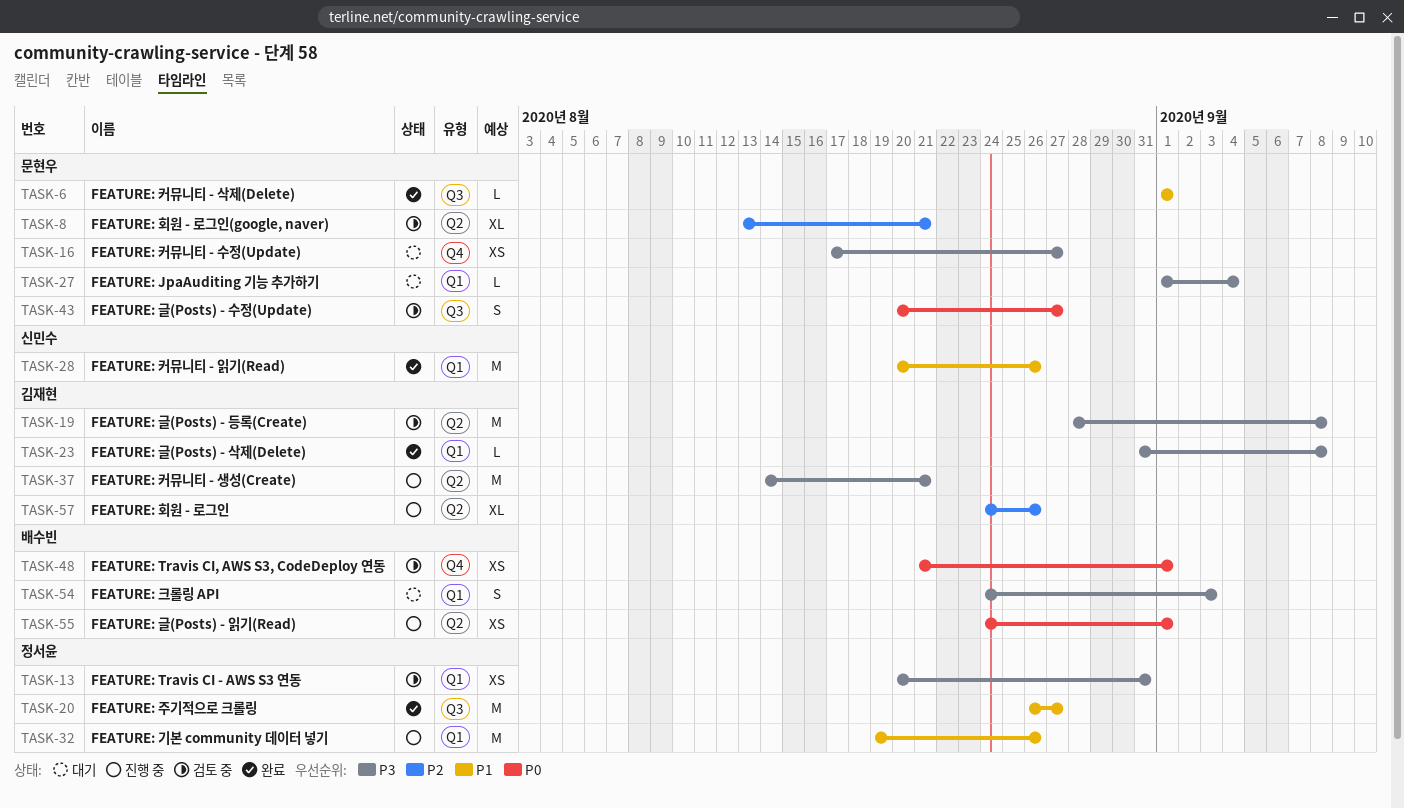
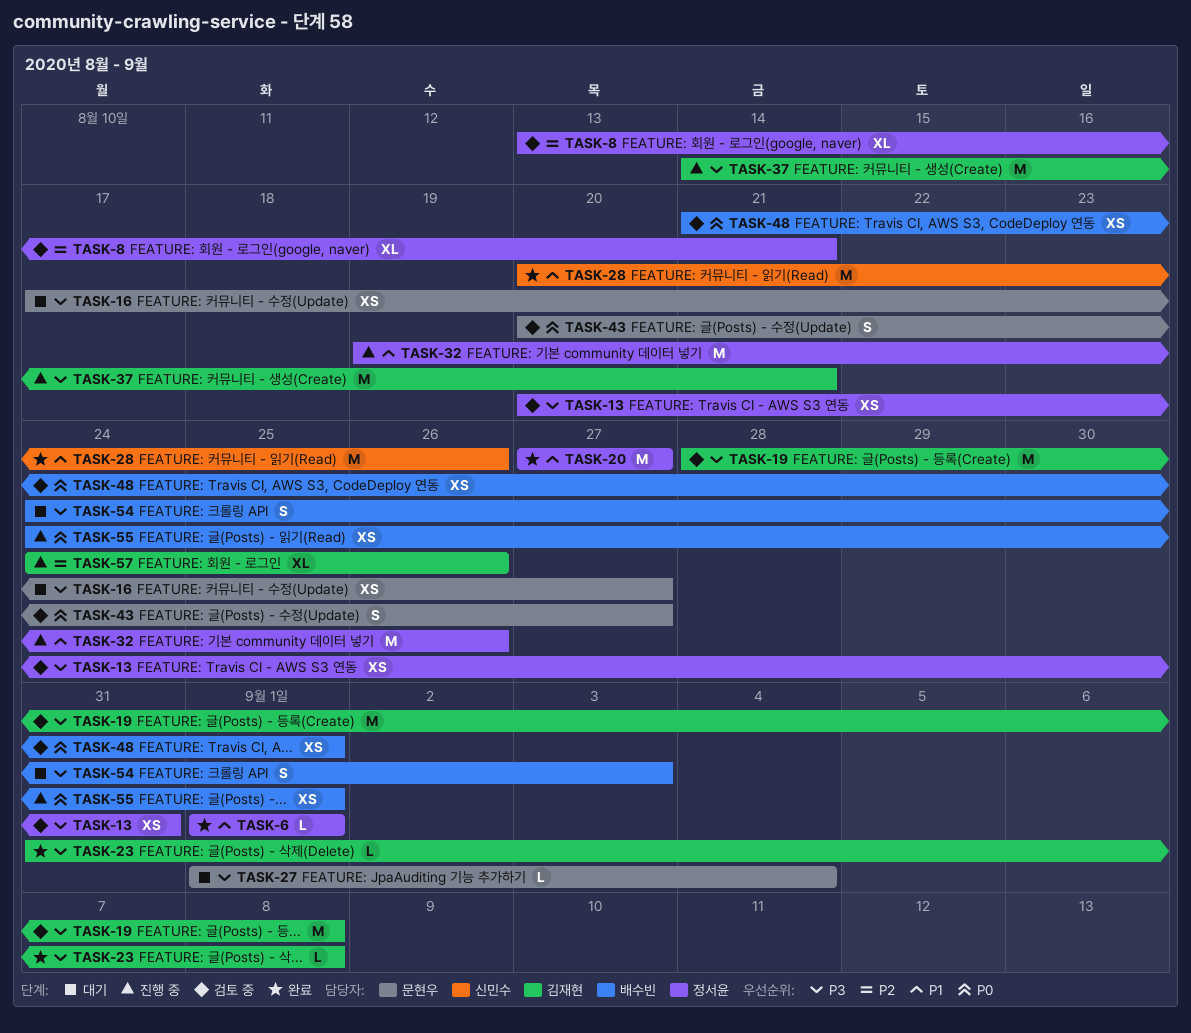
TASK-6, owner: 문현우 -> 정서윤
TASK-8, owner: 문현우 -> 정서윤
TASK-20, start: Aug 26 -> Aug 27

